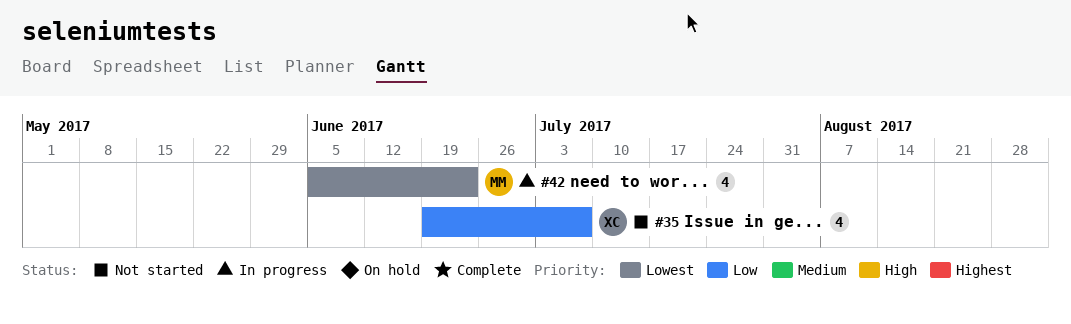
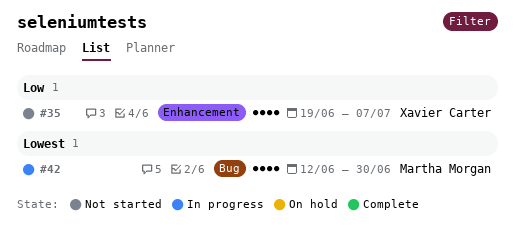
#42, start: Jun 5 -> Jun 12
#42, due: Jun 23 -> Jun 30

